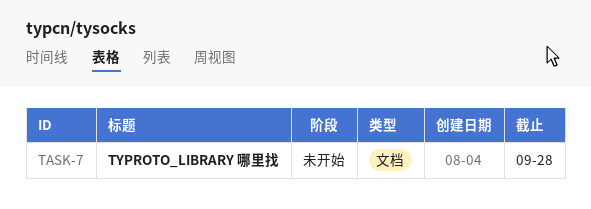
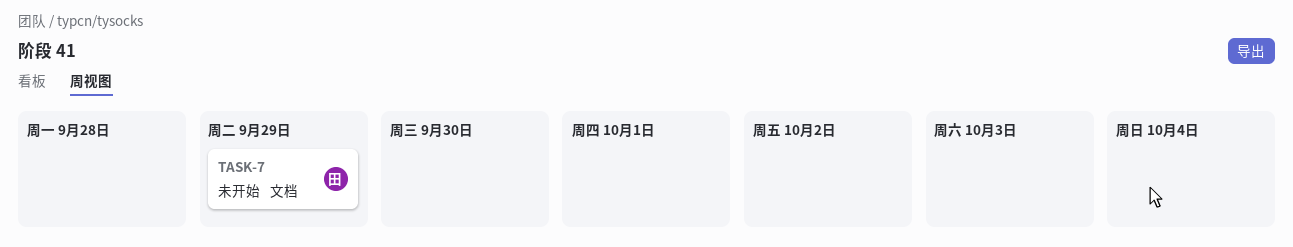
TASK-7, due: Sep 28 -> Sep 29

